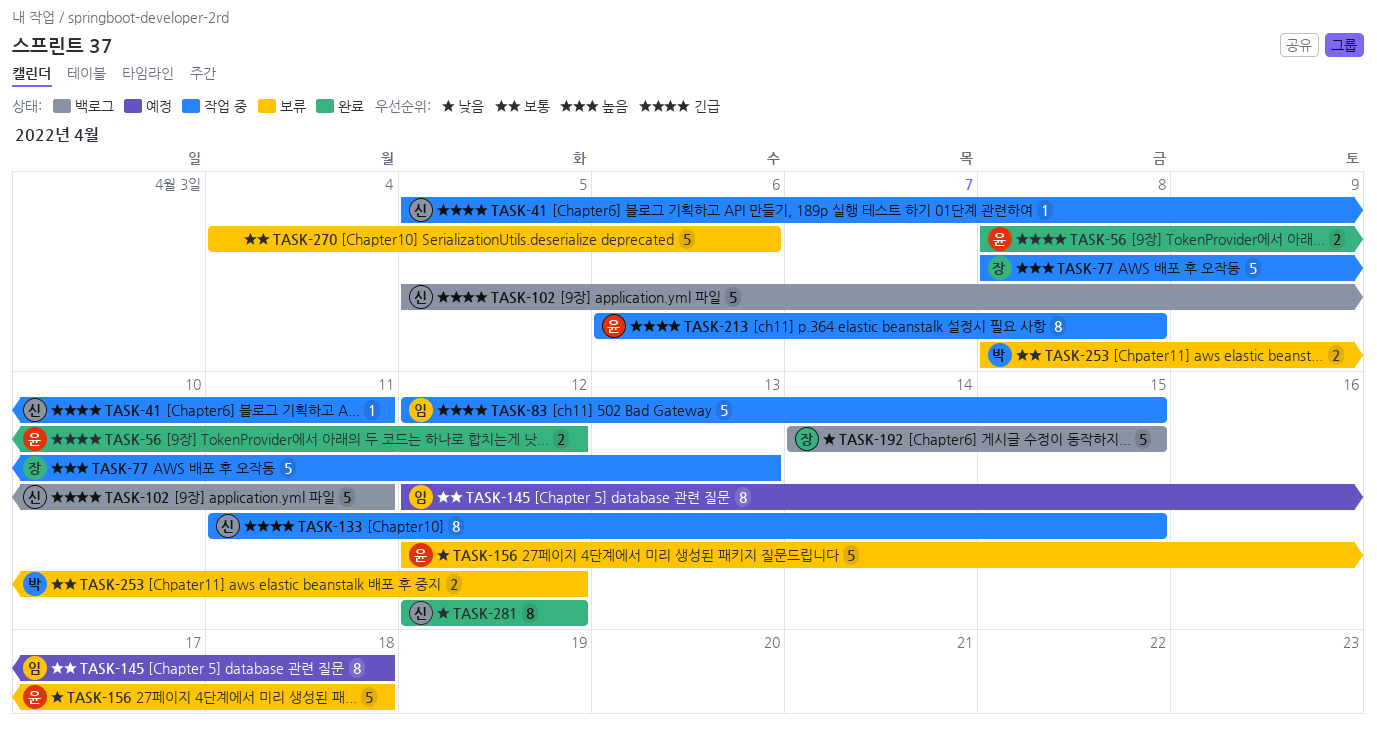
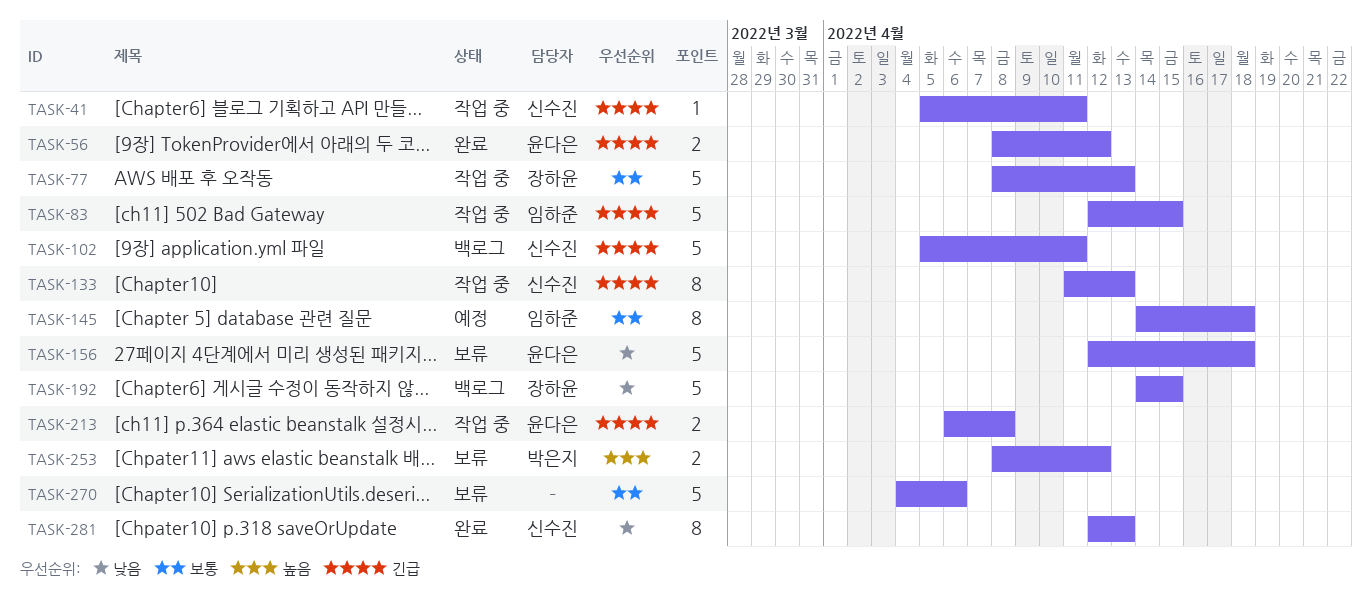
TASK-77, priority: 높음 -> 보통
TASK-133, due: Apr 15 -> Apr 13
TASK-145, start: Apr 12 -> Apr 14
TASK-213, estimate: 8 -> 2
TASK-253, priority: 보통 -> 높음
TASK-281, due: Apr 12 -> Apr 13

